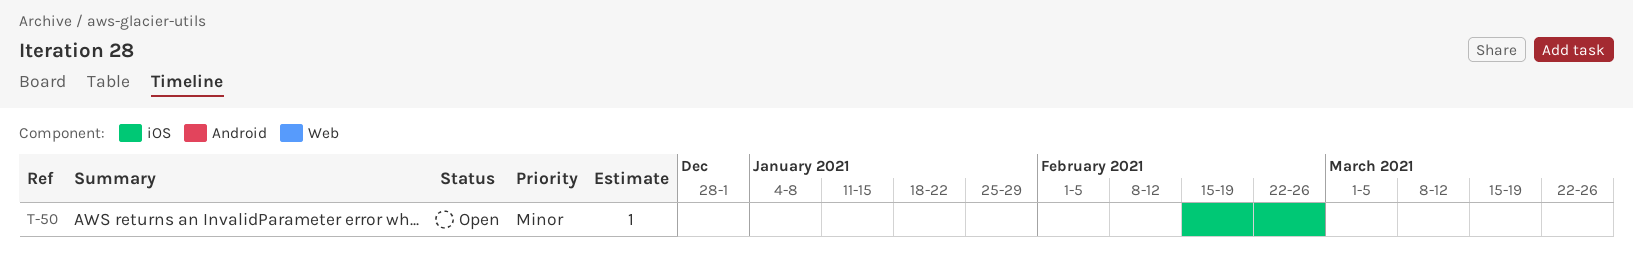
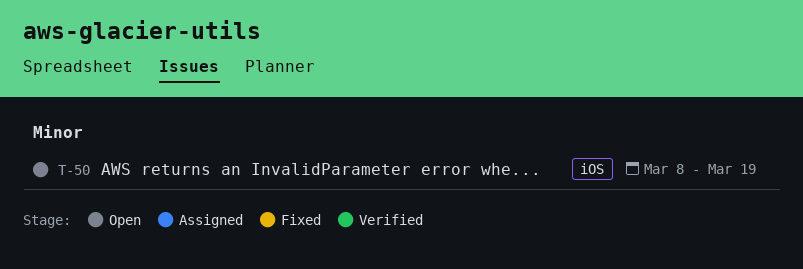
T-50, start: Feb 15 -> Mar 8
T-50, due: Feb 26 -> Mar 19

